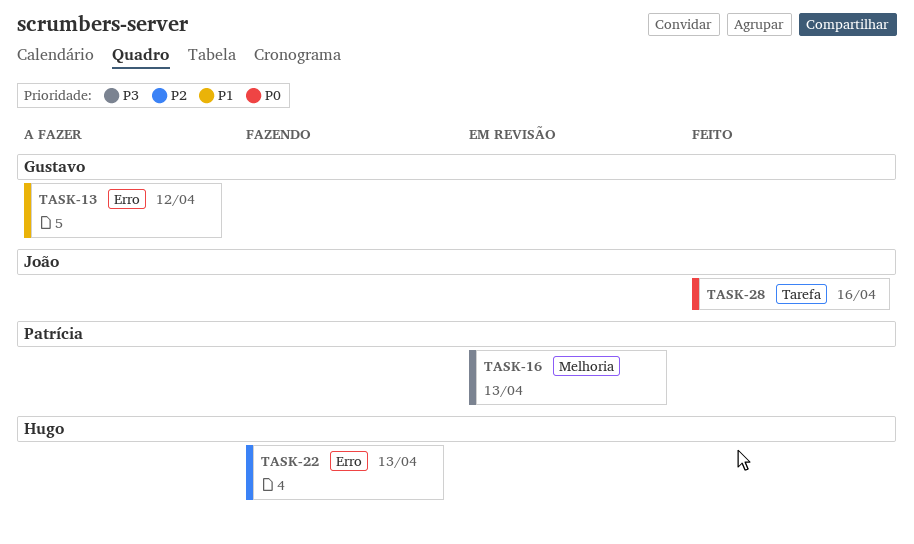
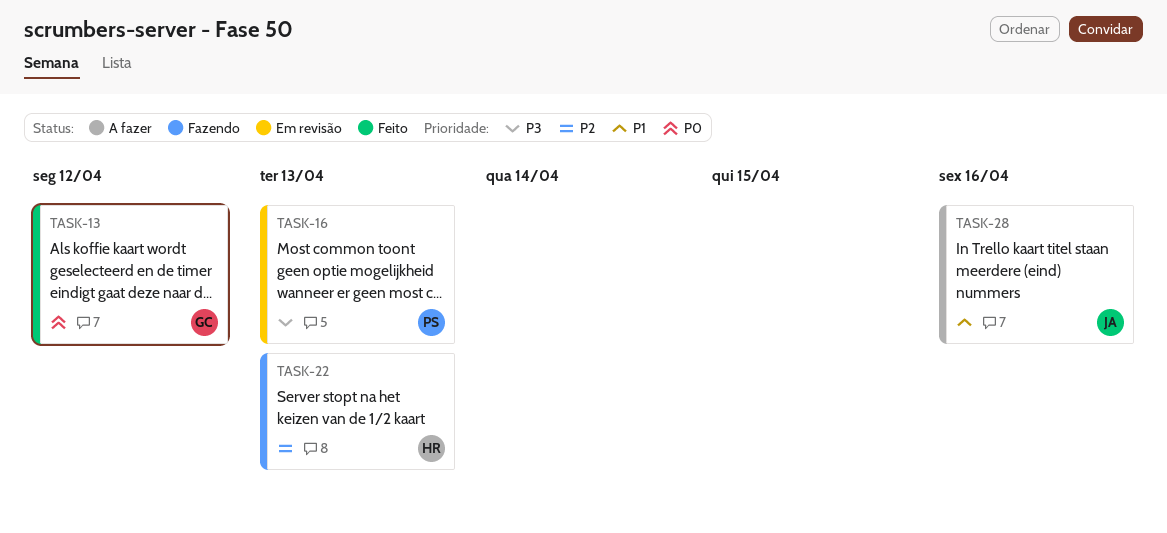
TASK-13, status: A fazer -> Feito
TASK-13, priority: P1 -> P0
TASK-28, status: Feito -> A fazer
TASK-28, priority: P0 -> P1

